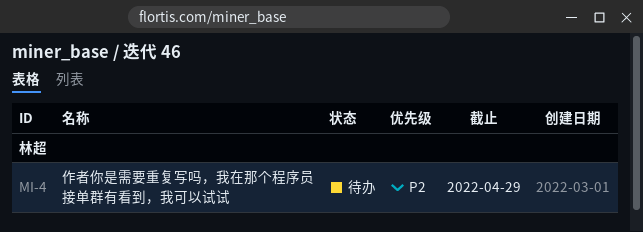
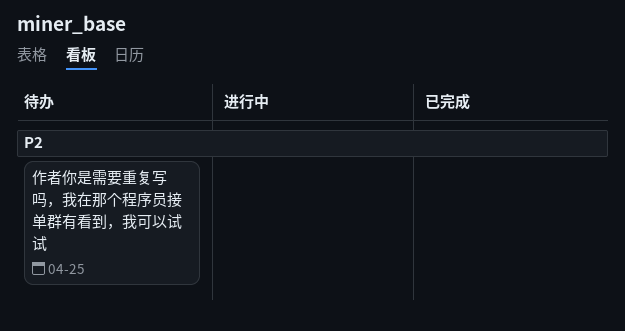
作者你是需要重复写吗，我在那个程序员接单群有看到，我可以试试, due: Apr 29 -> Apr 25

